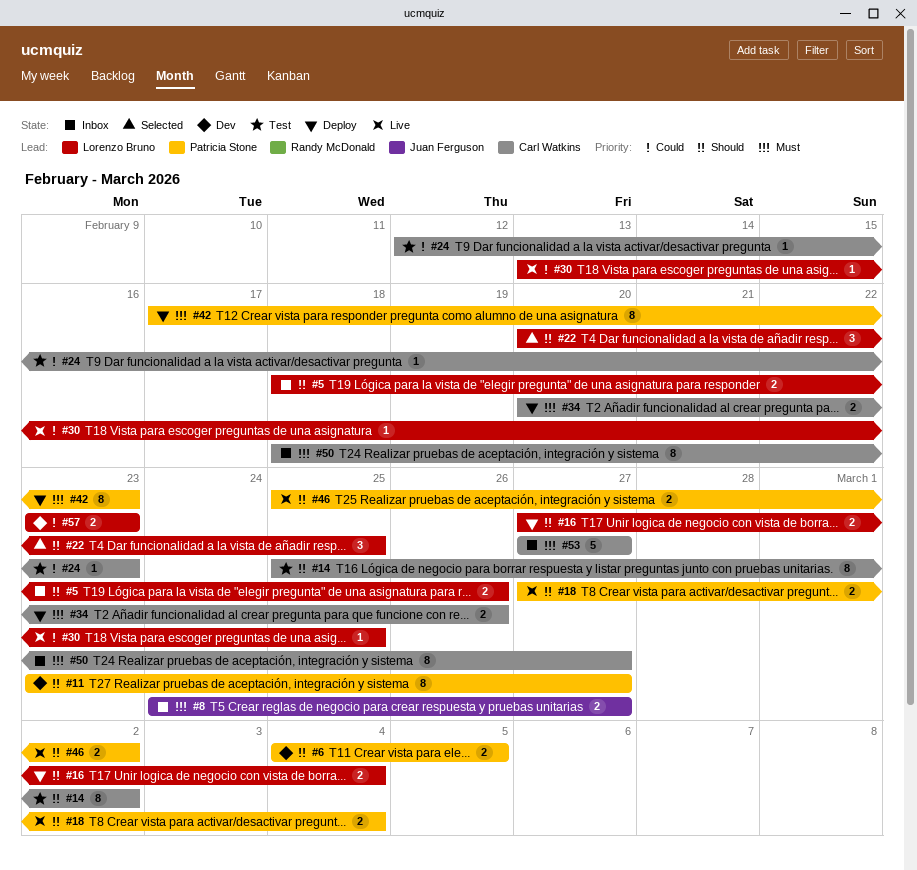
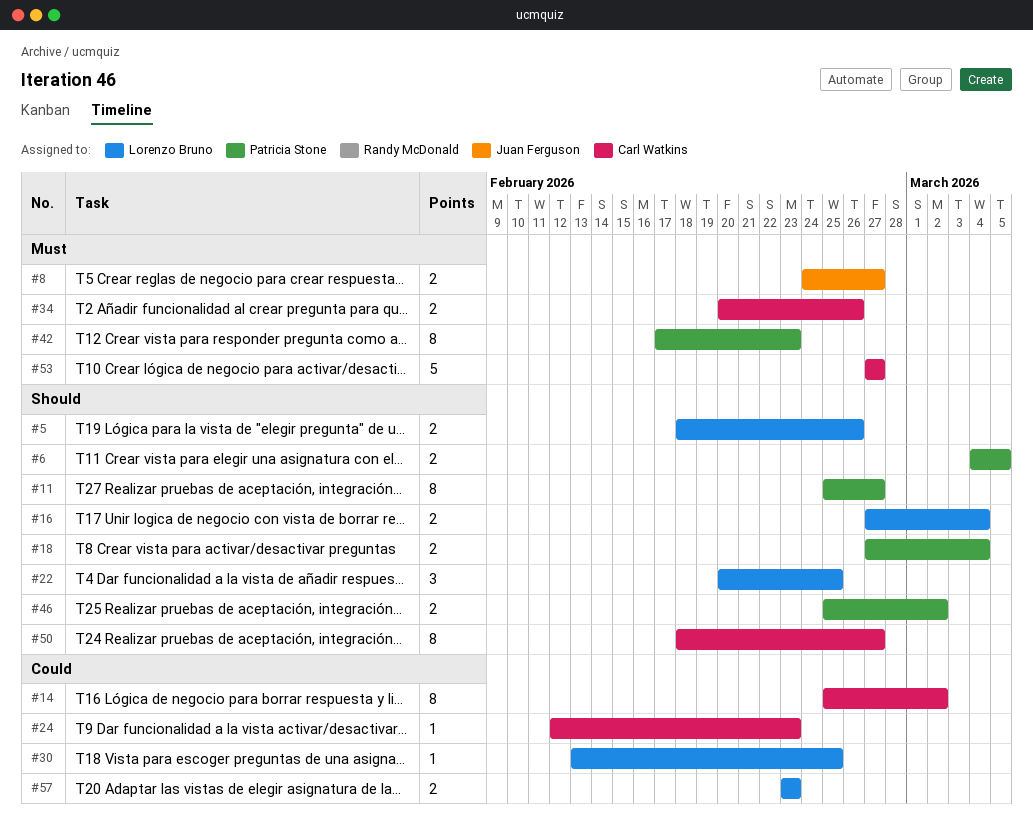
#11, start: Feb 23 -> Feb 25
#14, priority: Should -> Could
#50, priority: Must -> Should

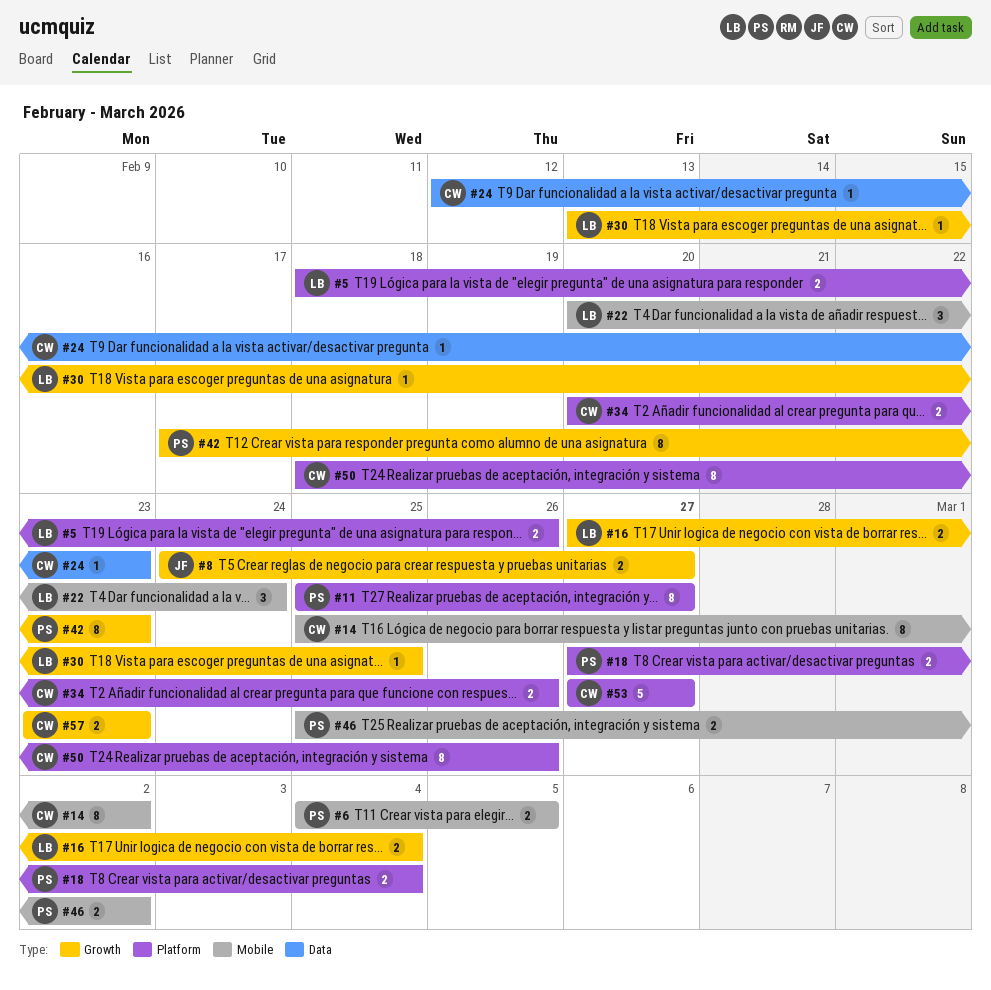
#22, due: Feb 25 -> Feb 24
#50, due: Feb 27 -> Feb 26
#57, owner: Lorenzo Bruno -> Carl Watkins

